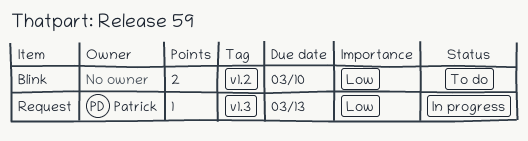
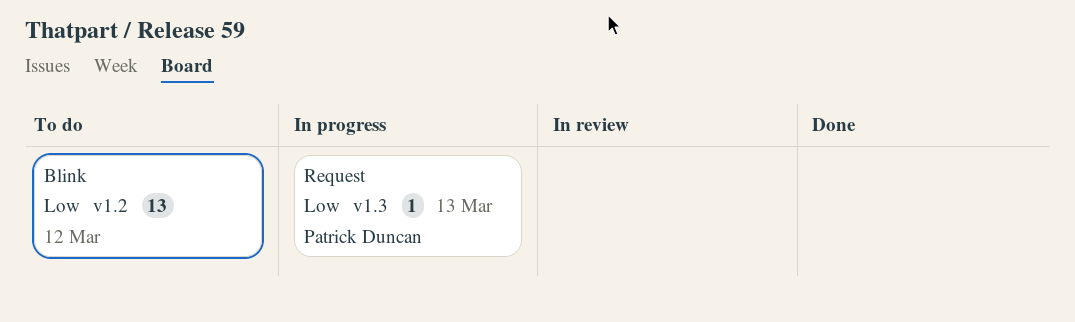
Blink, estimate: 2 -> 13
Blink, due: Mar 10 -> Mar 12

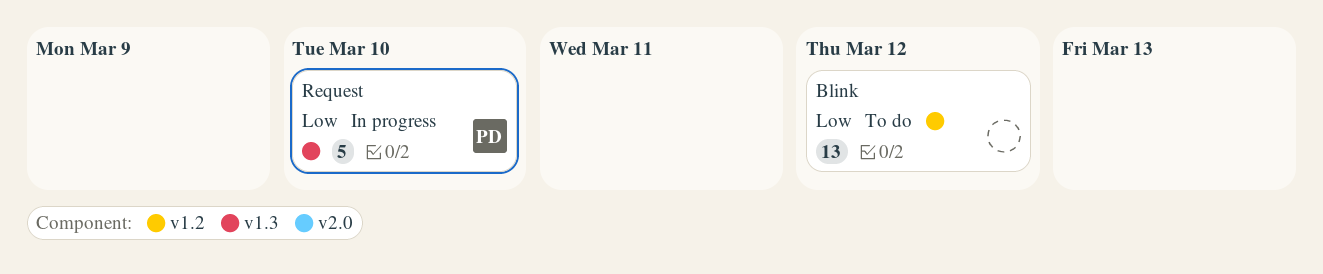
Request, estimate: 1 -> 5
Request, due: Mar 13 -> Mar 10

